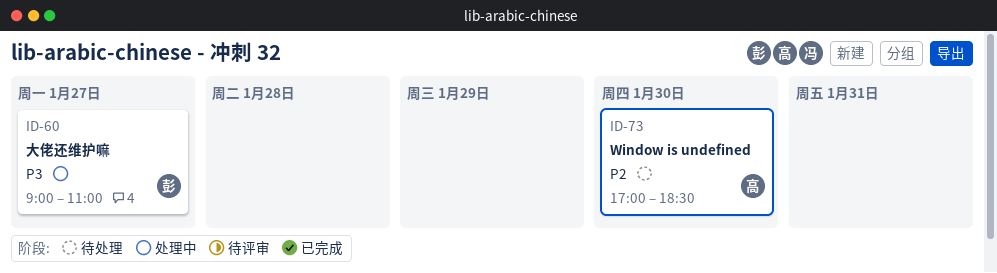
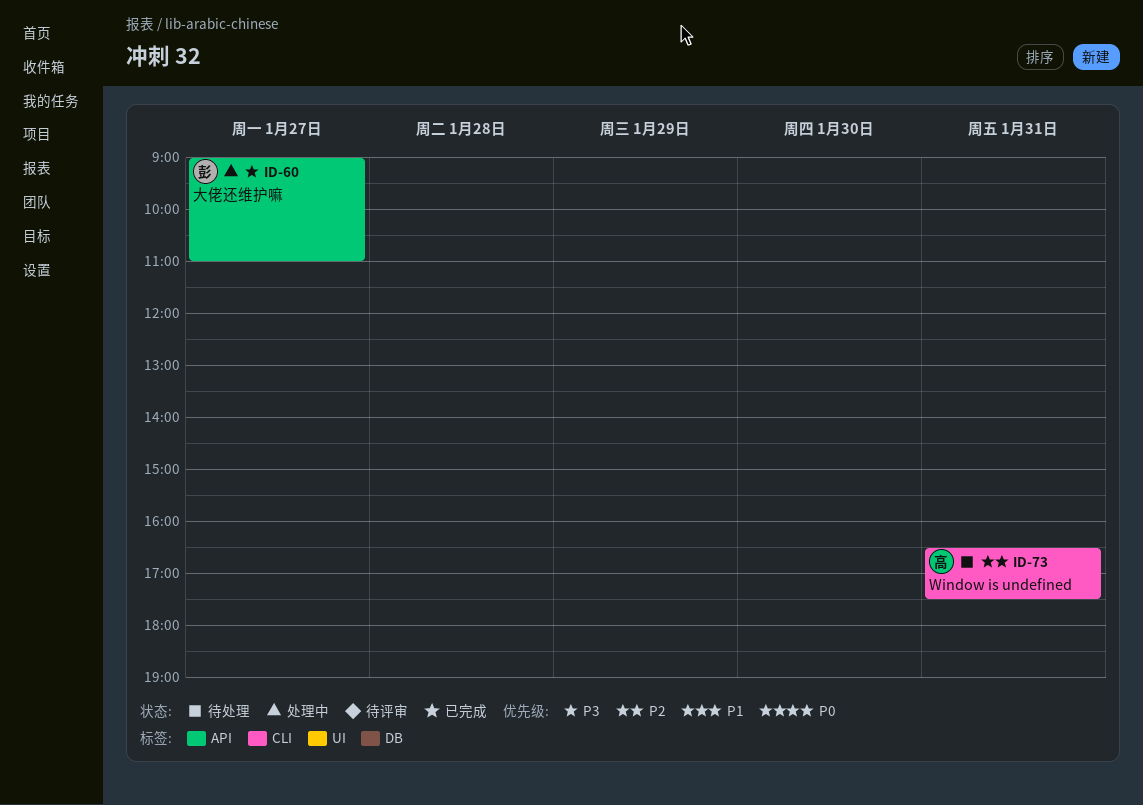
ID-73, day: Jan 30 -> Jan 31
ID-73, begins: 17:00 -> 16:30
ID-73, ends: 18:30 -> 17:30

